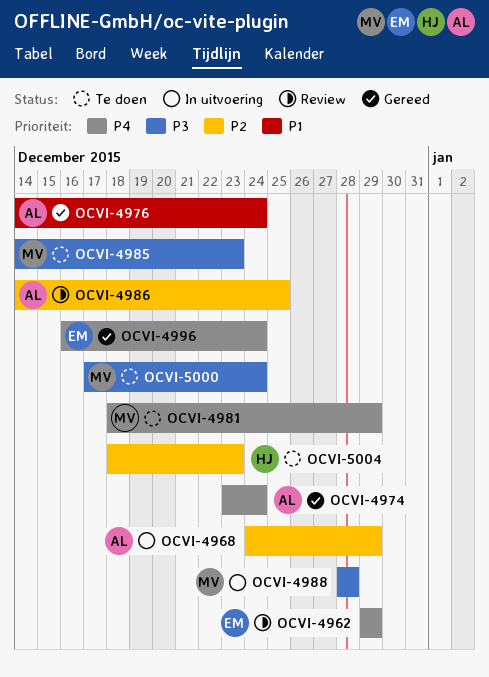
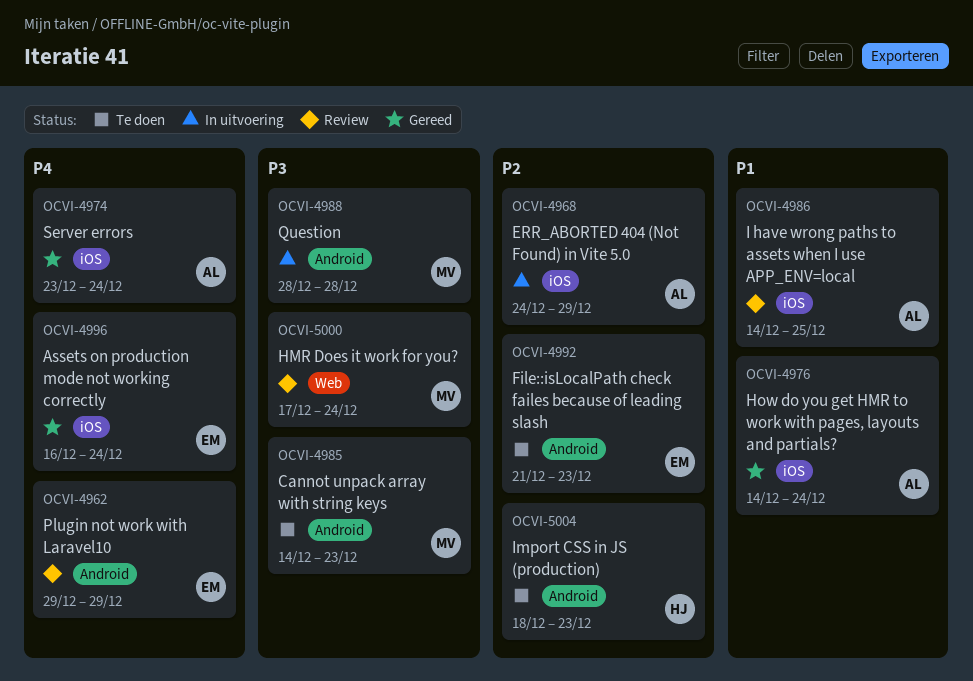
OCVI-4981: present -> none
OCVI-4986, priority: P2 -> P1
OCVI-4992: none -> present
OCVI-5000, status: Te doen -> Review

